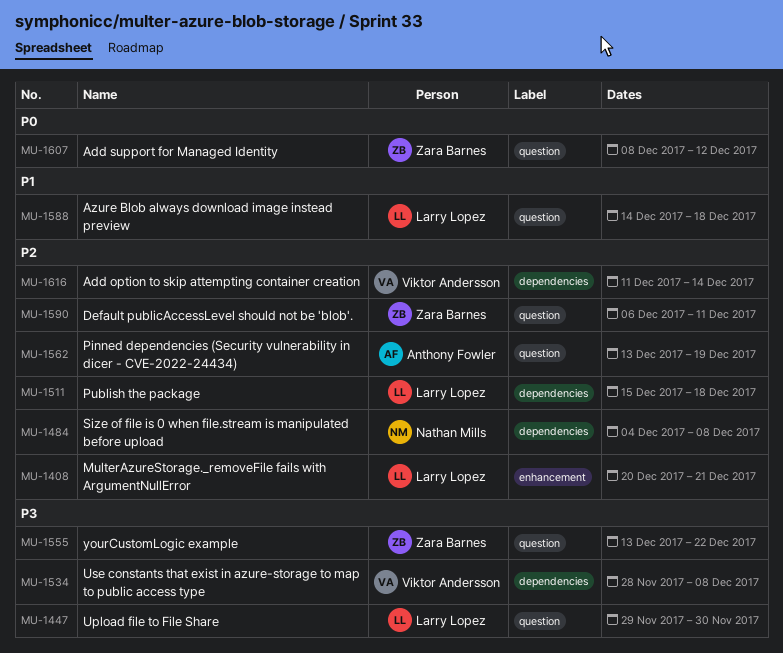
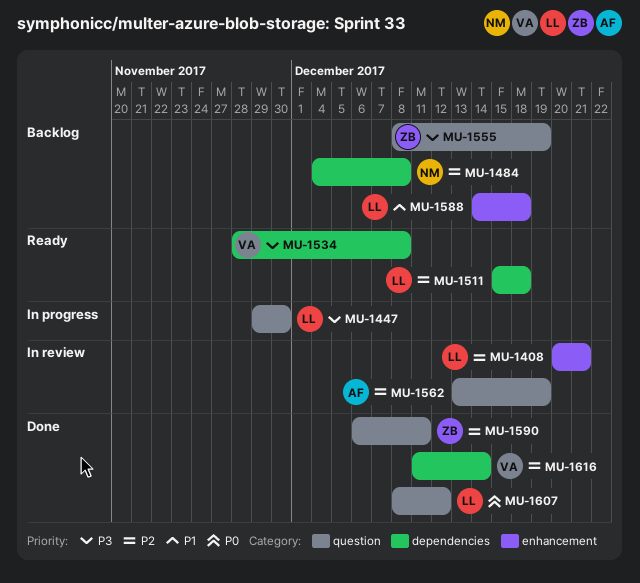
MU-1555, start: Dec 13 -> Dec 8
MU-1555, due: Dec 22 -> Dec 19
MU-1588, label: question -> enhancement
MU-1607, owner: Zara Barnes -> Larry Lopez

